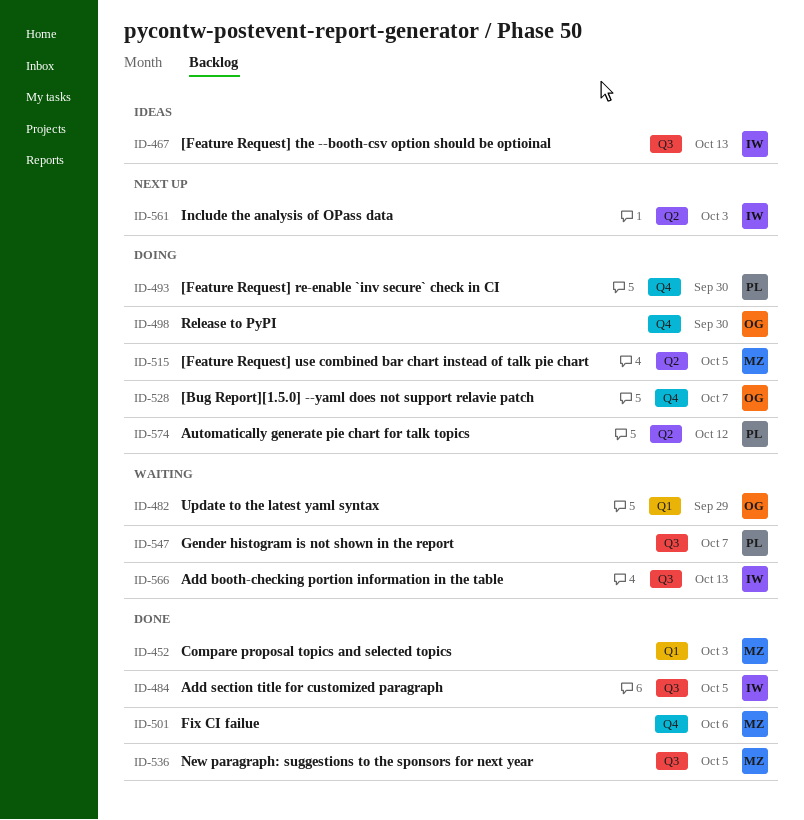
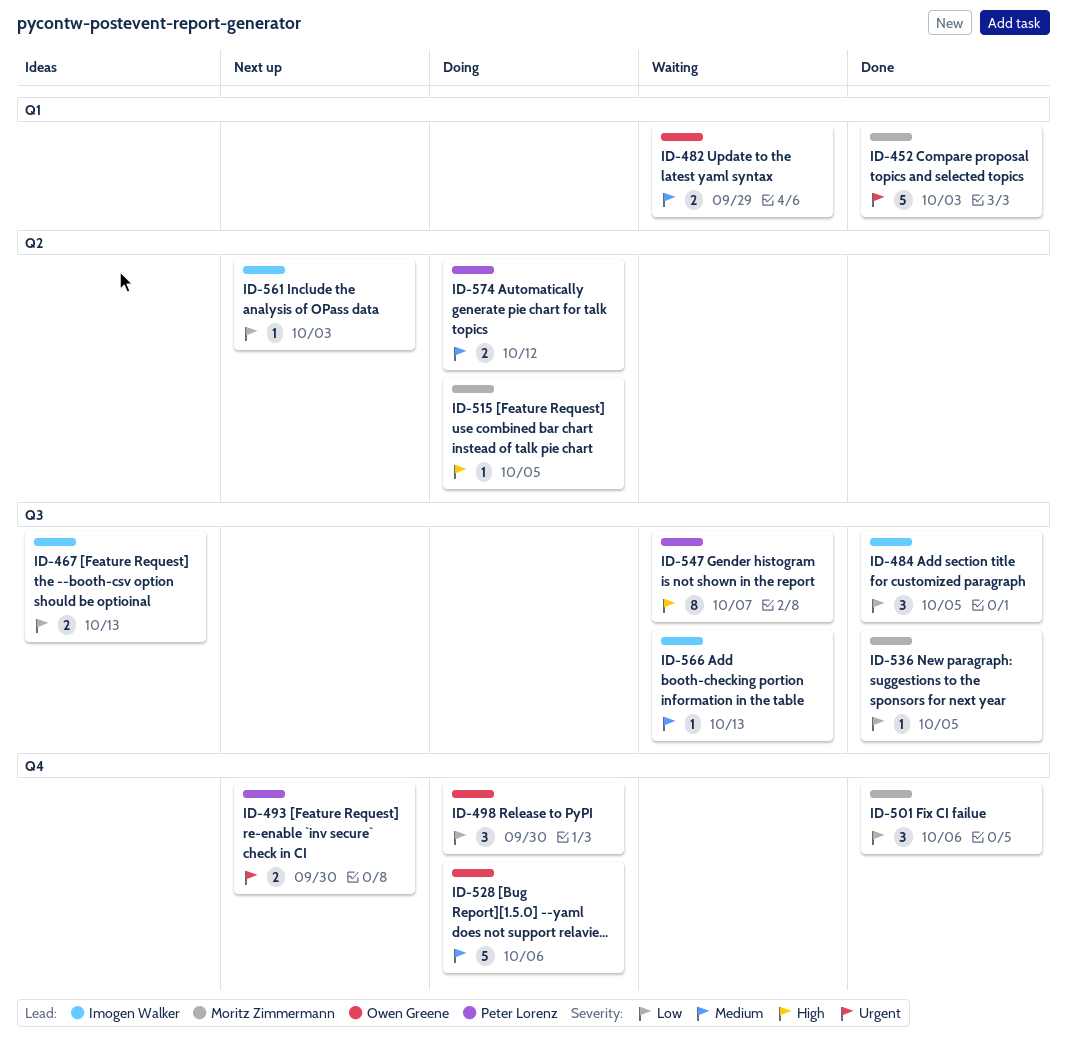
ID-493, status: Doing -> Next up
ID-528, due: Oct 7 -> Oct 6

